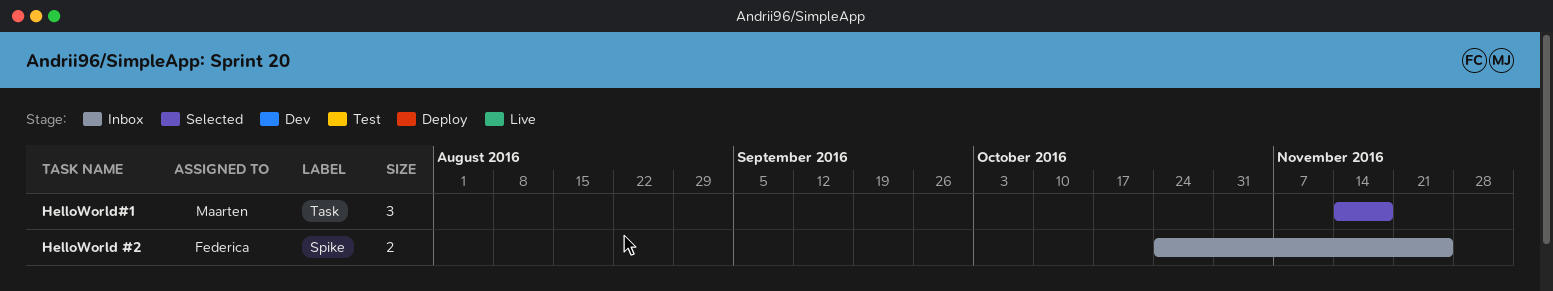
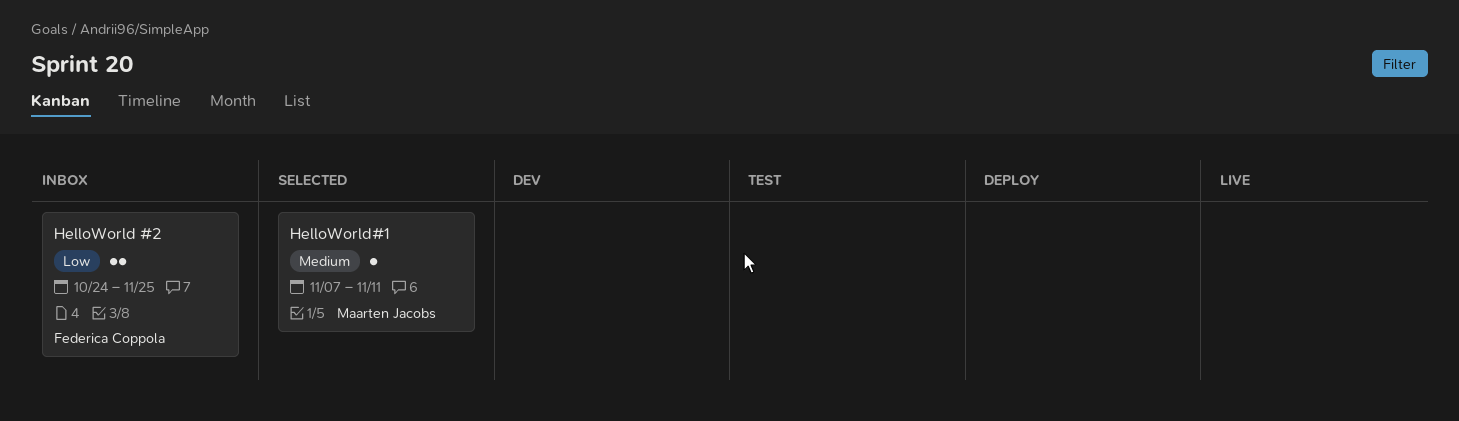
HelloWorld#1, estimate: 3 -> 1
HelloWorld#1, start: Nov 14 -> Nov 7
HelloWorld#1, due: Nov 18 -> Nov 11

